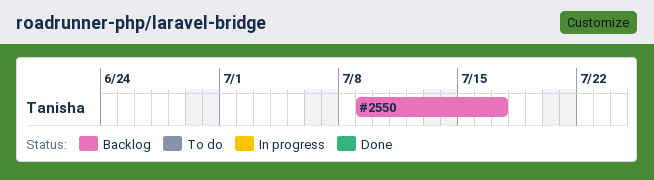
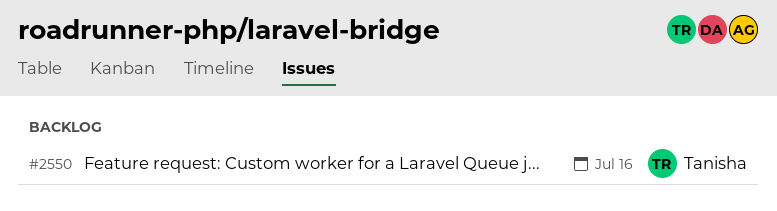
#2550, due: Jul 17 -> Jul 16

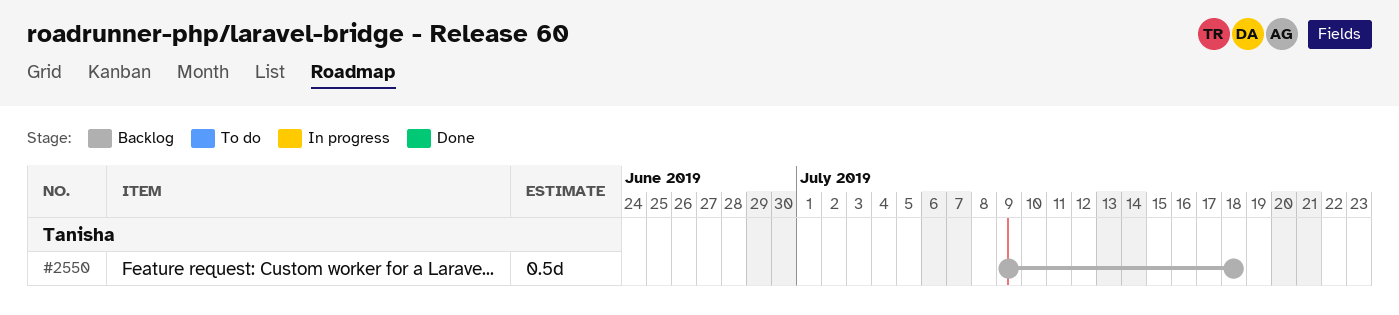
#2550, due: Jul 16 -> Jul 18

